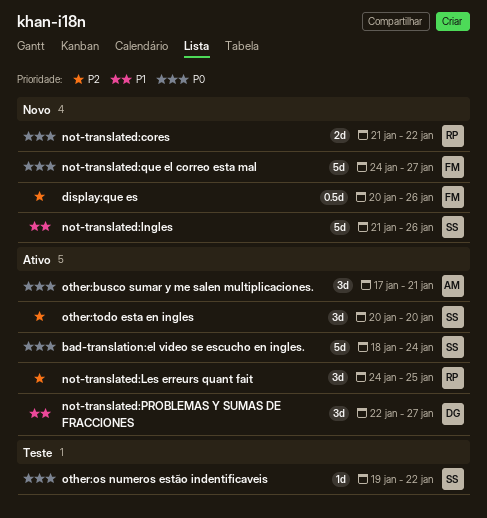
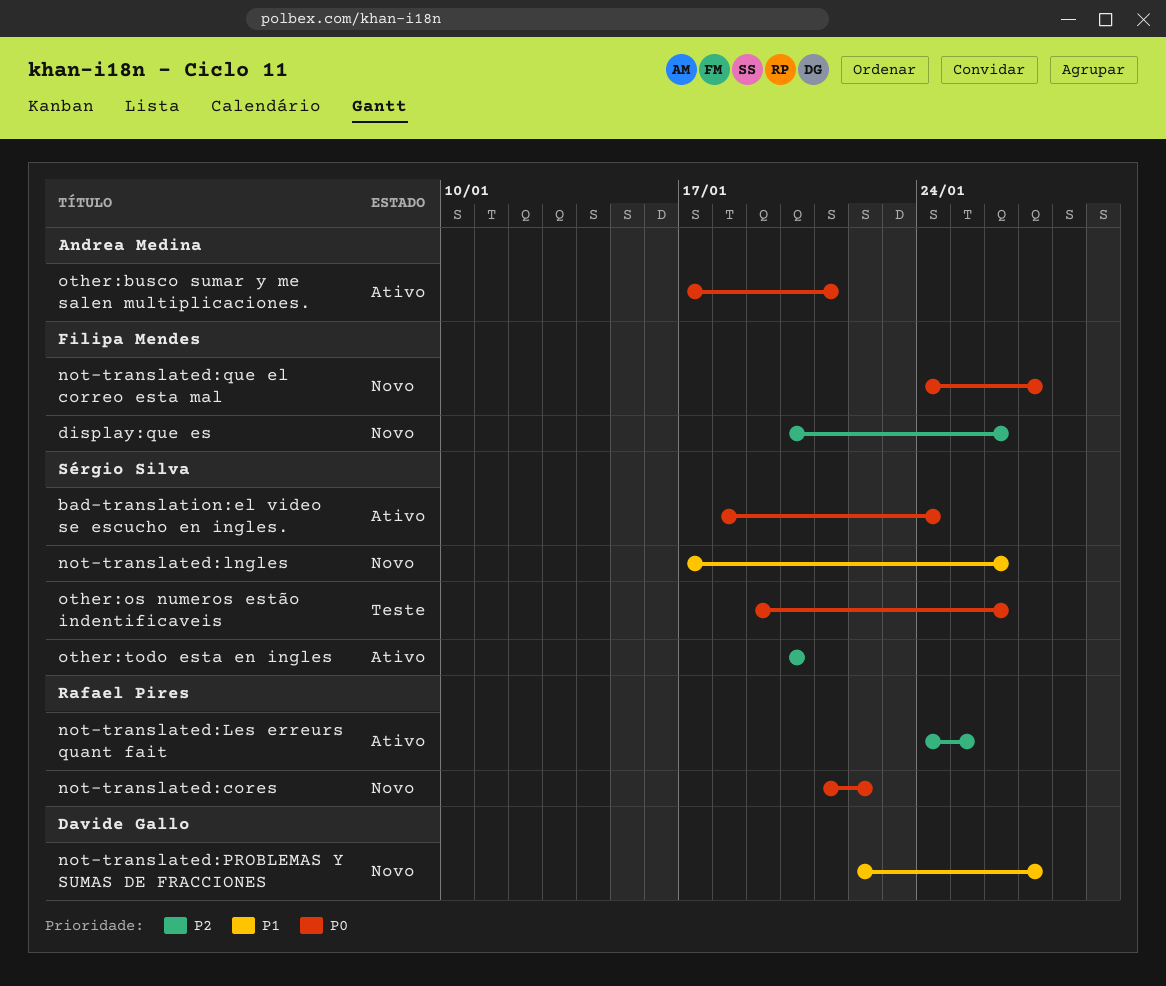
not-translated:lngles, start: Jan 21 -> Jan 17
not-translated:PROBLEMAS Y SUMAS DE FRACCIONES, status: Ativo -> Novo
other:os numeros estão indentificaveis, due: Jan 22 -> Jan 26

